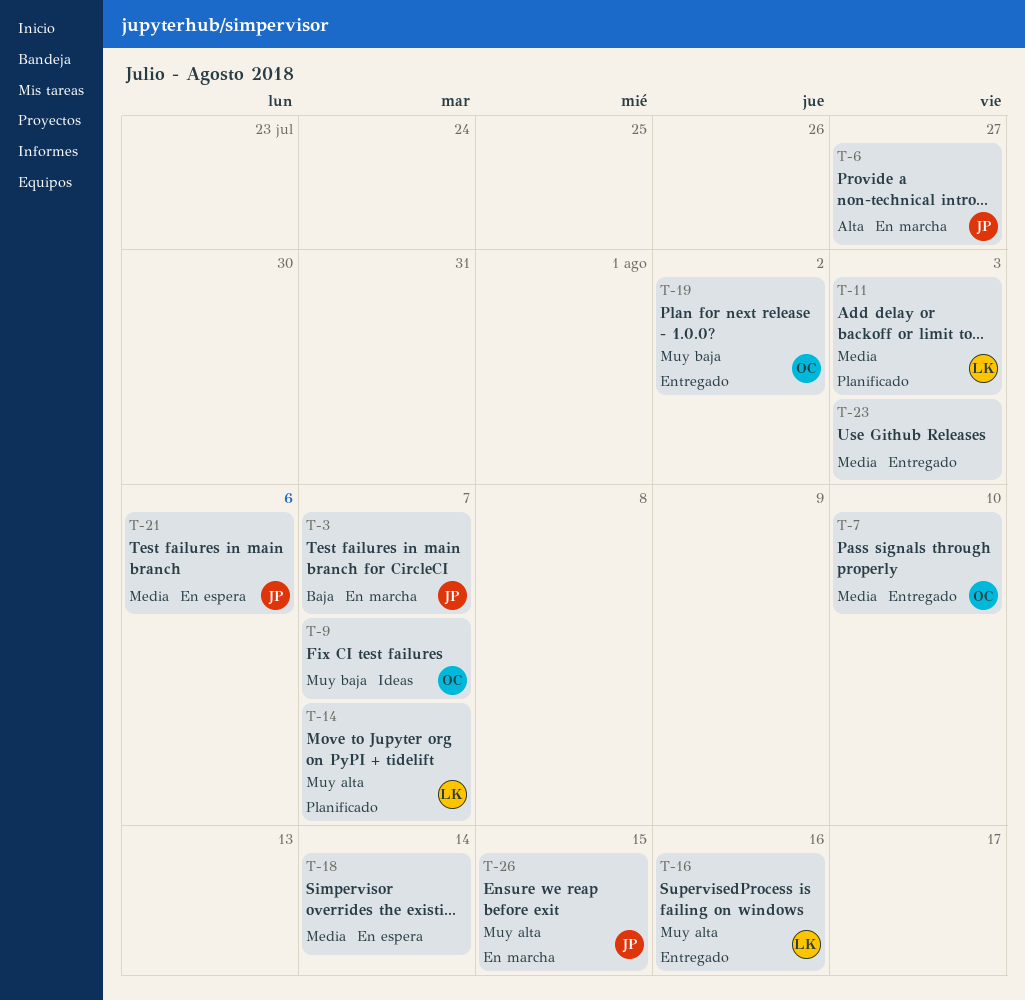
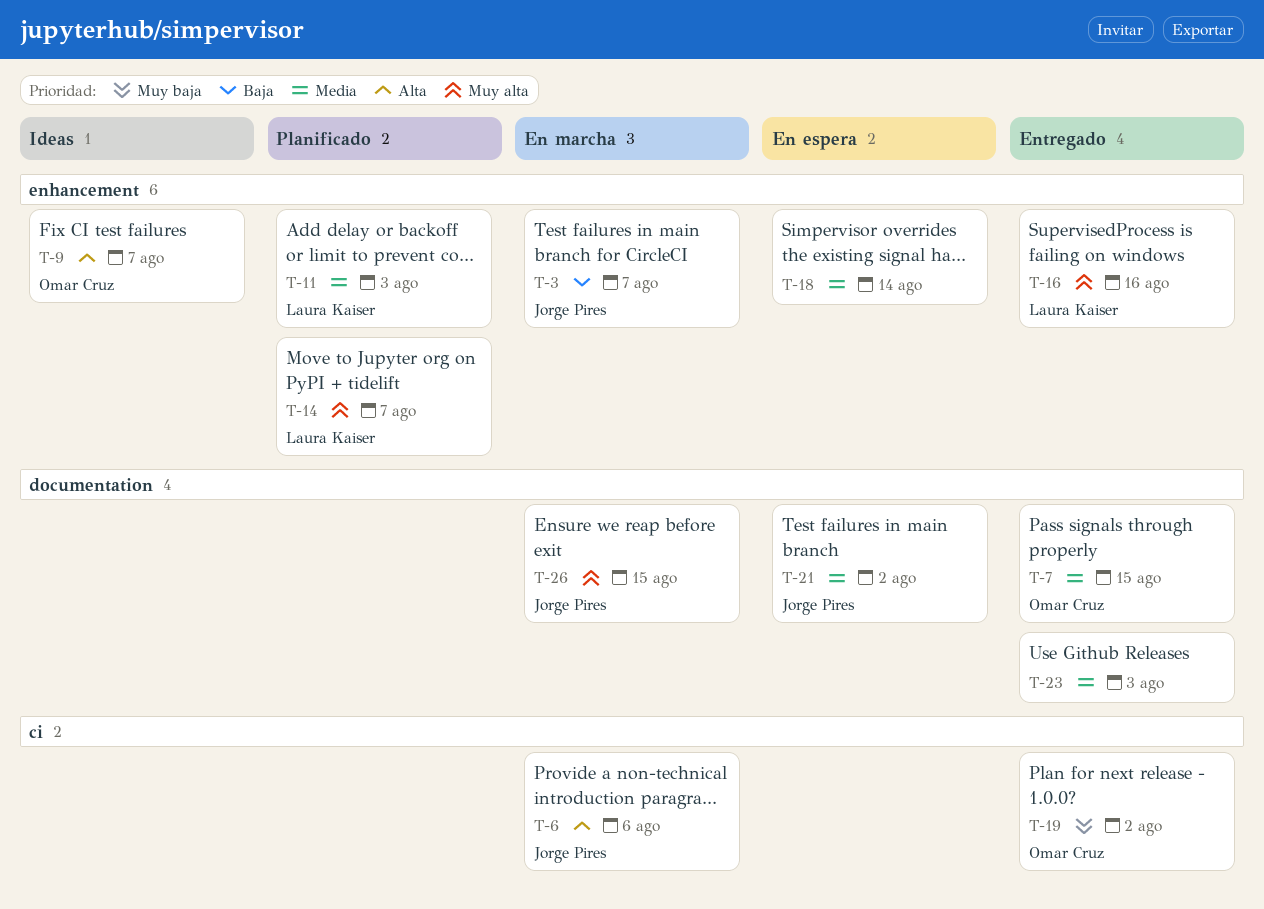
T-6, due: Jul 27 -> Aug 6
T-7, due: Aug 10 -> Aug 15
T-9, priority: Muy baja -> Alta
T-21, due: Aug 6 -> Aug 2

